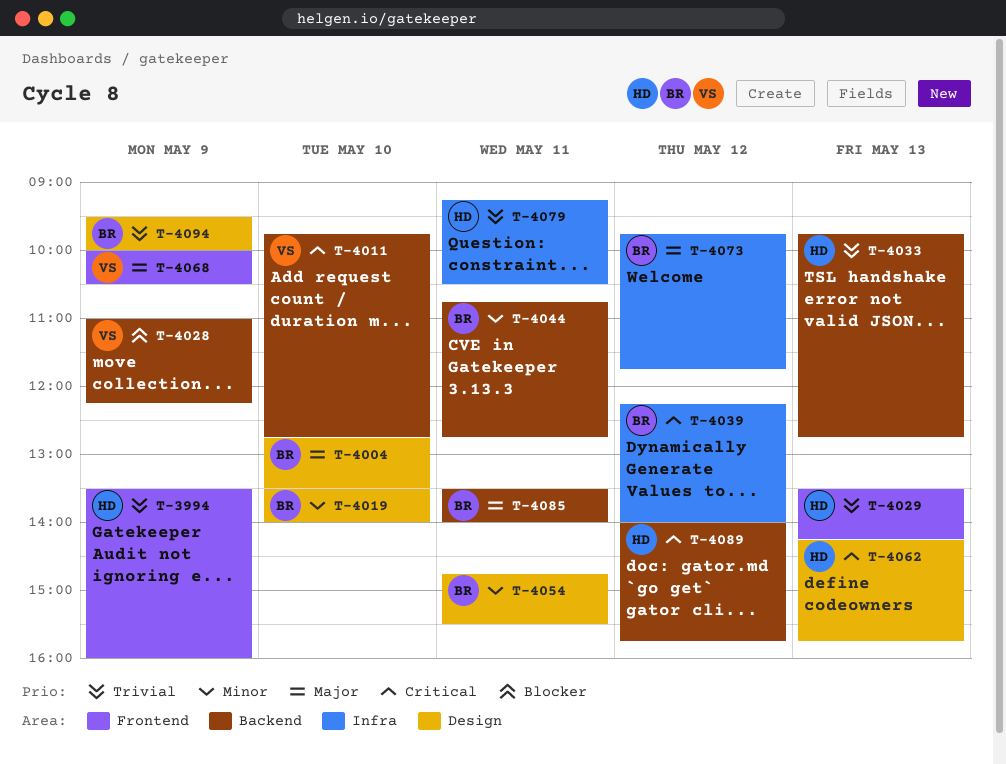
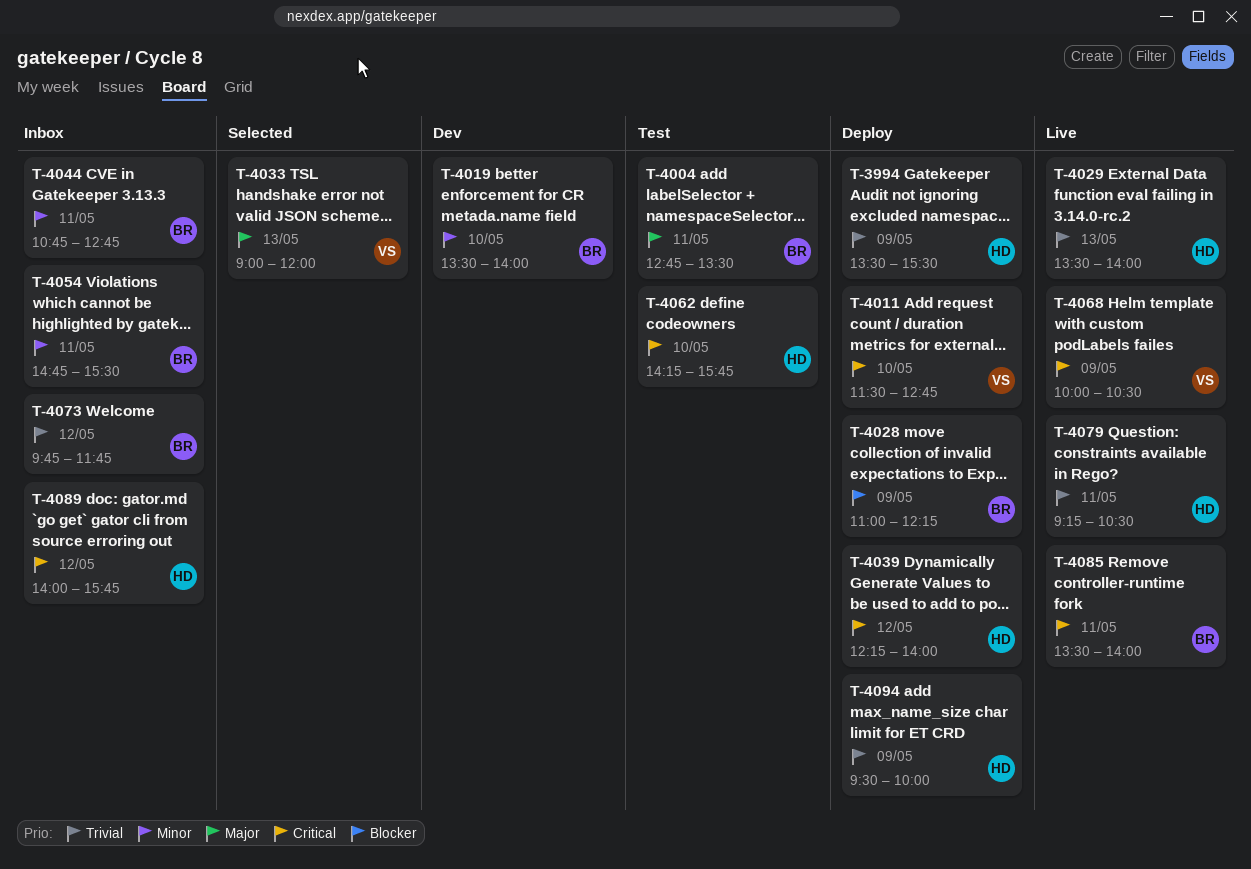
T-3994, ends: 16:00 -> 15:30
T-4004, day: May 10 -> May 11
T-4011, begins: 09:45 -> 11:30
T-4028, owner: VS -> BR
T-4029, ends: 14:15 -> 14:00
T-4033, owner: HD -> VS
T-4033, priority: Trivial -> Major
T-4033, begins: 09:45 -> 09:00
T-4033, ends: 12:45 -> 12:00
T-4039, owner: BR -> HD
T-4062, day: May 13 -> May 10
T-4068, priority: Major -> Critical
T-4073, priority: Major -> Trivial
T-4085, priority: Major -> Critical
T-4094, owner: BR -> HD

